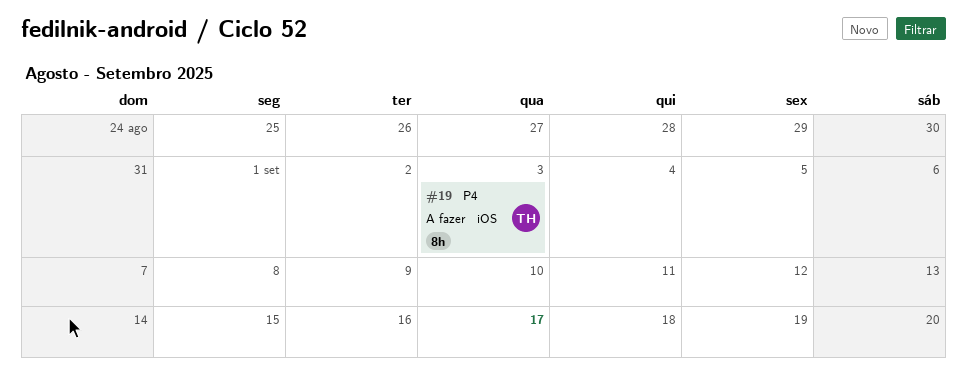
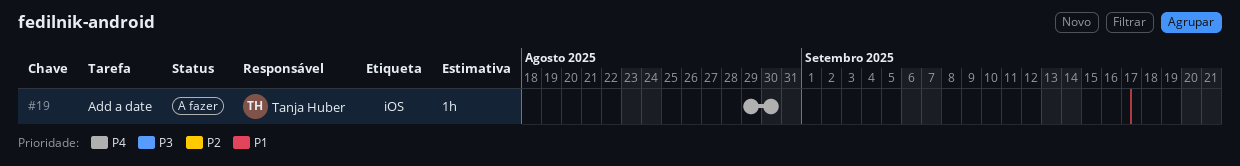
#19, estimate: 8h -> 1h
#19, due: Sep 3 -> Aug 30

